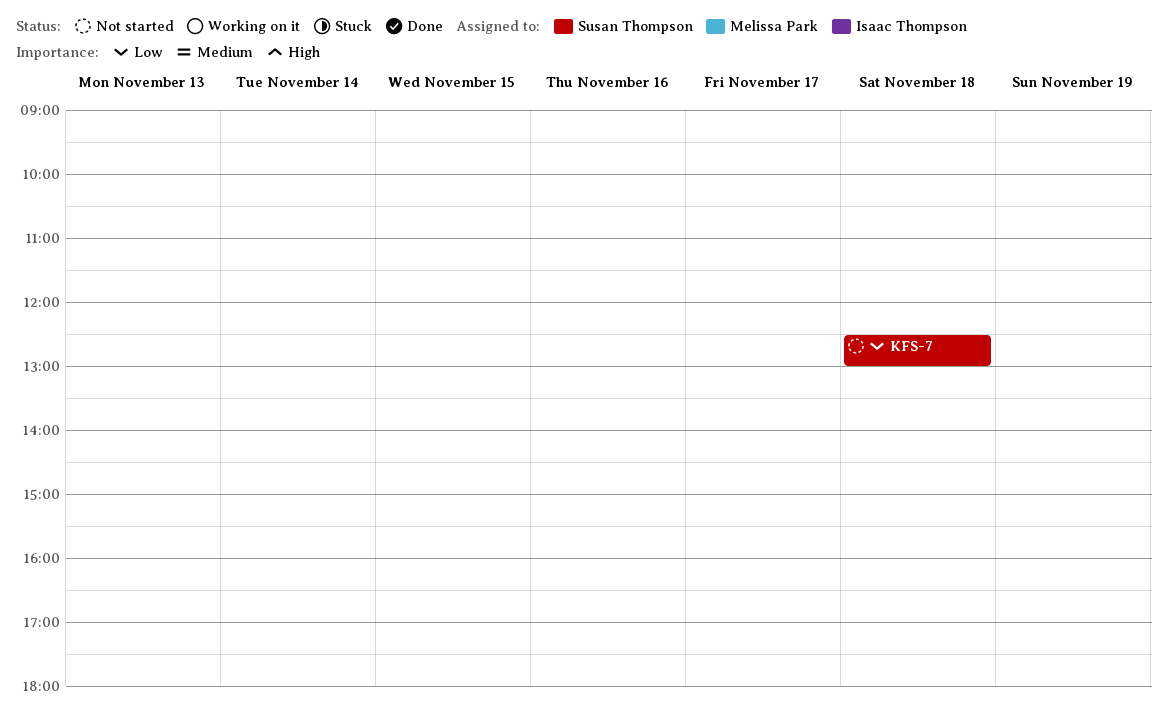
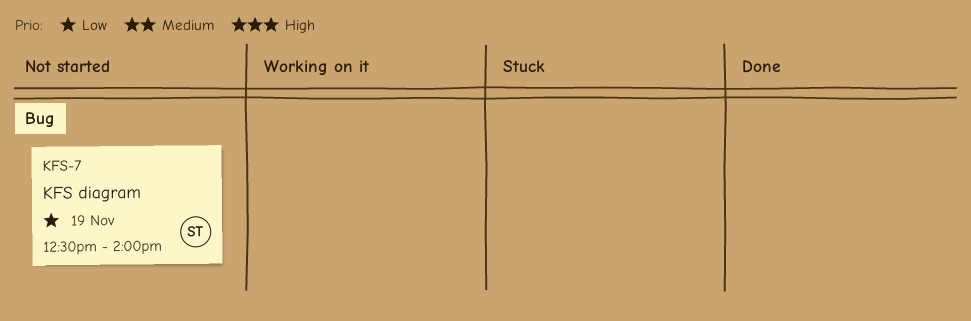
KFS-7, day: Nov 18 -> Nov 19
KFS-7, ends: 13:00 -> 14:00

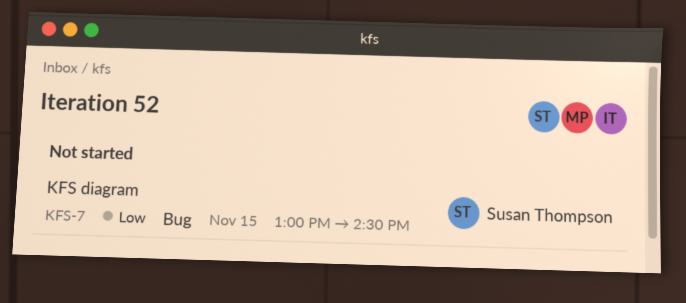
KFS-7, day: Nov 19 -> Nov 15
KFS-7, begins: 12:30 -> 13:00
KFS-7, ends: 14:00 -> 14:30

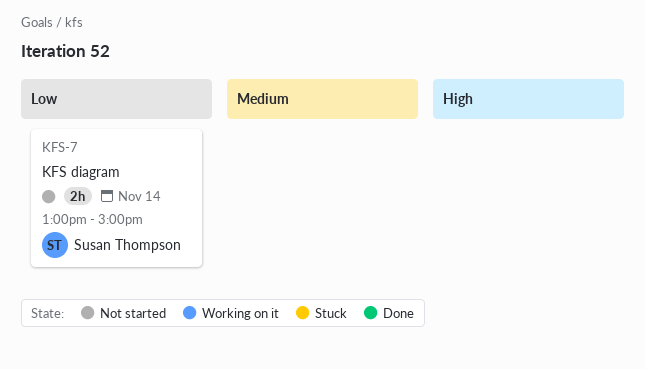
KFS-7, day: Nov 15 -> Nov 14
KFS-7, ends: 14:30 -> 15:00

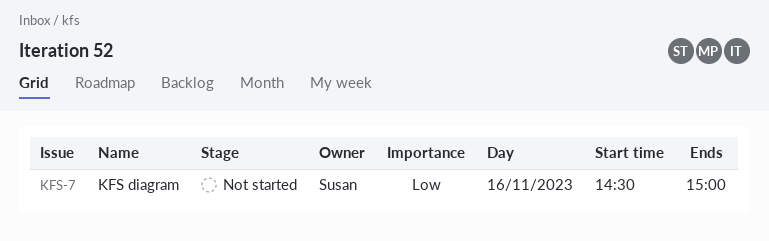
KFS-7, day: Nov 14 -> Nov 16
KFS-7, begins: 13:00 -> 14:30

